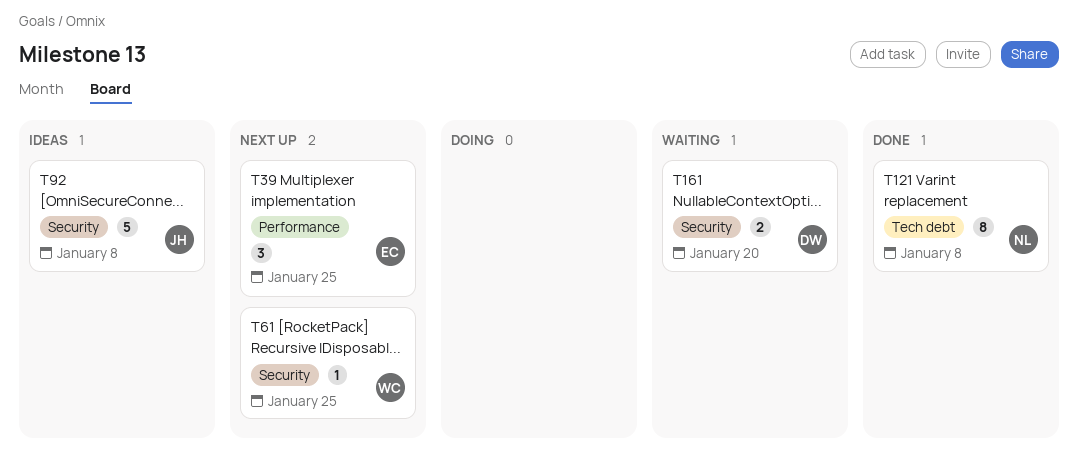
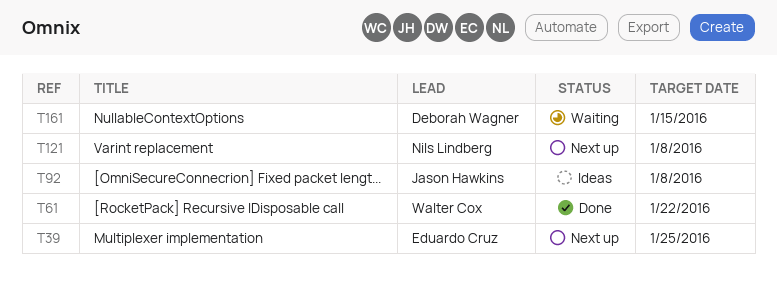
T61, status: Next up -> Done
T61, due: Jan 25 -> Jan 22
T121, status: Done -> Next up
T161, due: Jan 20 -> Jan 15

